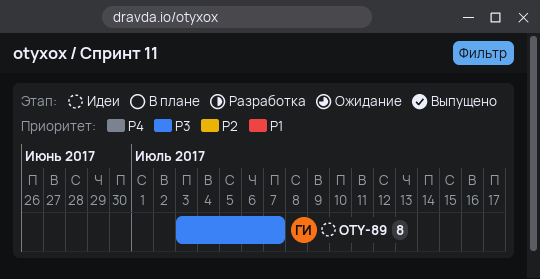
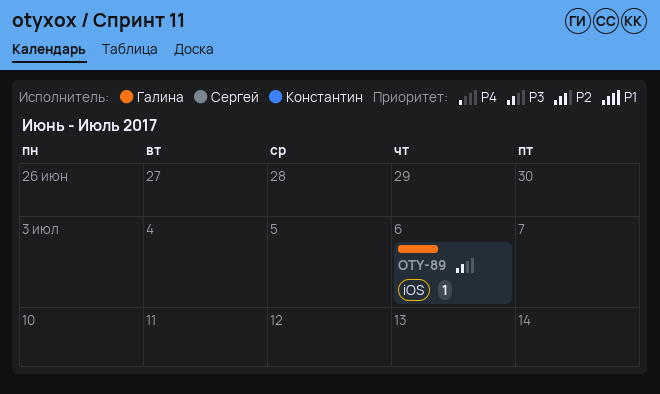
OTY-89, estimate: 8 -> 1
OTY-89, due: Jul 7 -> Jul 6

